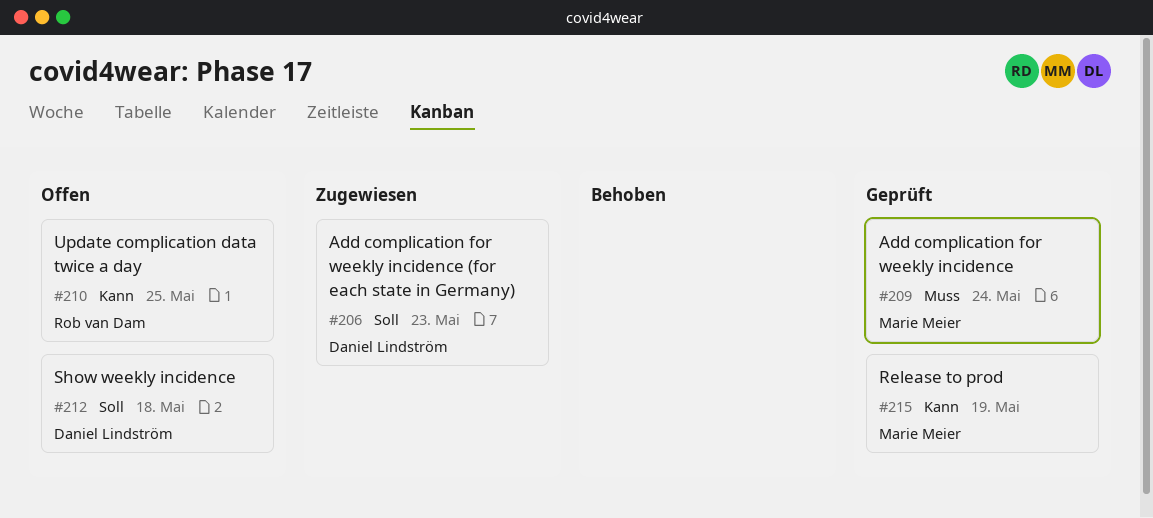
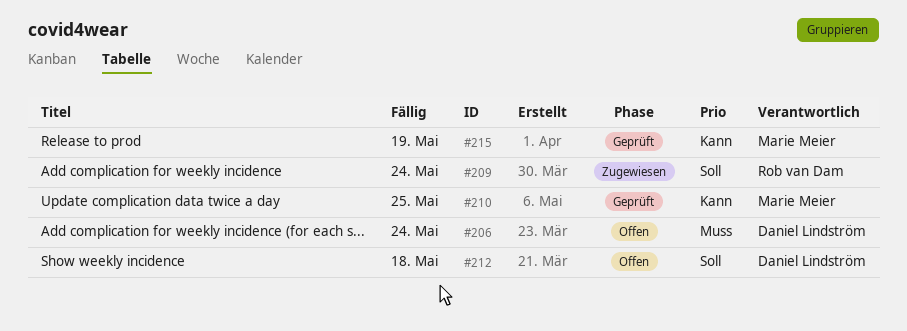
#206, status: Zugewiesen -> Offen
#206, priority: Soll -> Muss
#206, due: May 23 -> May 24
#209, status: Geprüft -> Zugewiesen
#209, owner: Marie Meier -> Rob van Dam
#209, priority: Muss -> Soll
#210, status: Offen -> Geprüft
#210, owner: Rob van Dam -> Marie Meier

